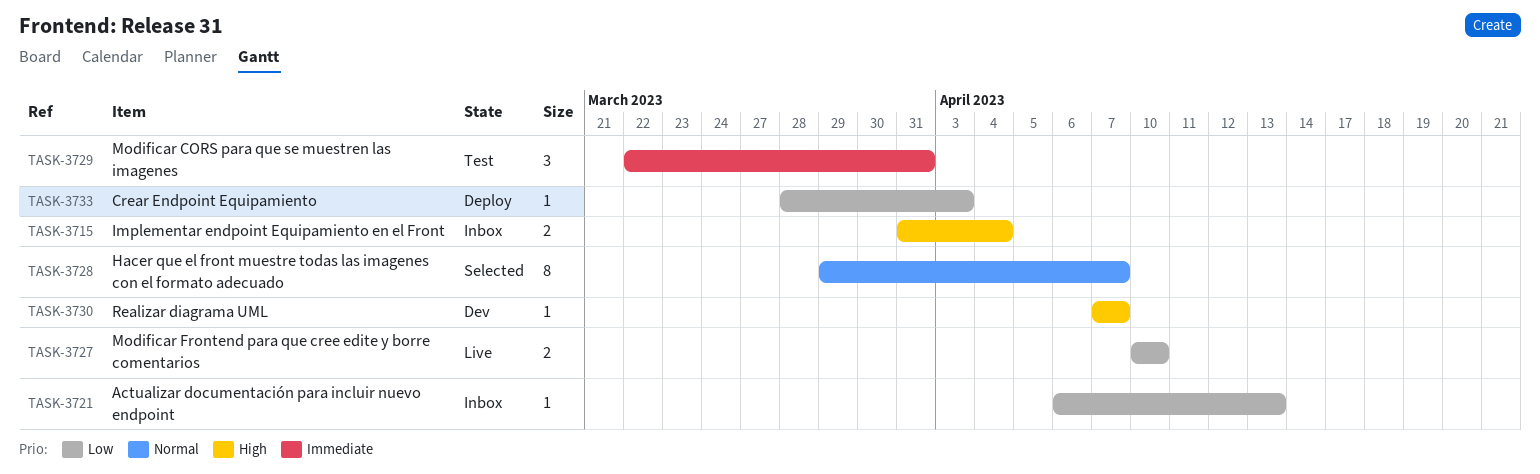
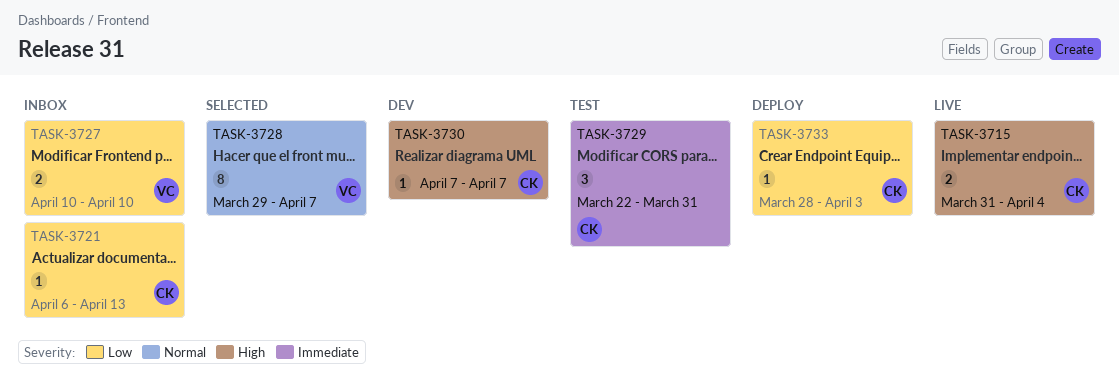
TASK-3715, status: Inbox -> Live
TASK-3727, status: Live -> Inbox

